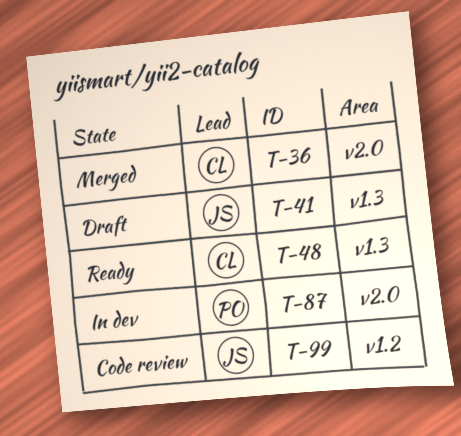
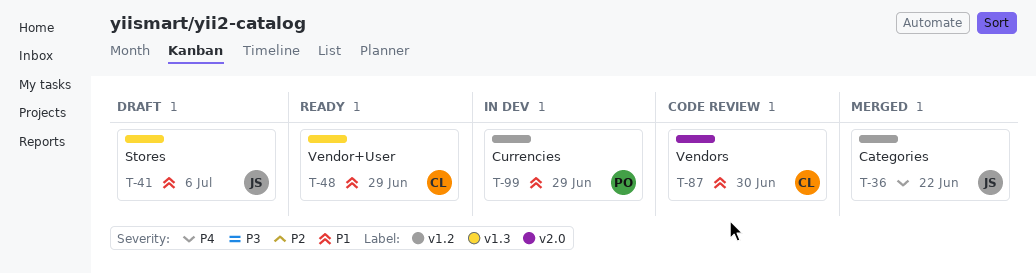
T-36, owner: CL -> JS
T-36, label: v2.0 -> v1.2
T-87, status: In dev -> Code review
T-87, owner: PO -> CL
T-99, status: Code review -> In dev
T-99, owner: JS -> PO

